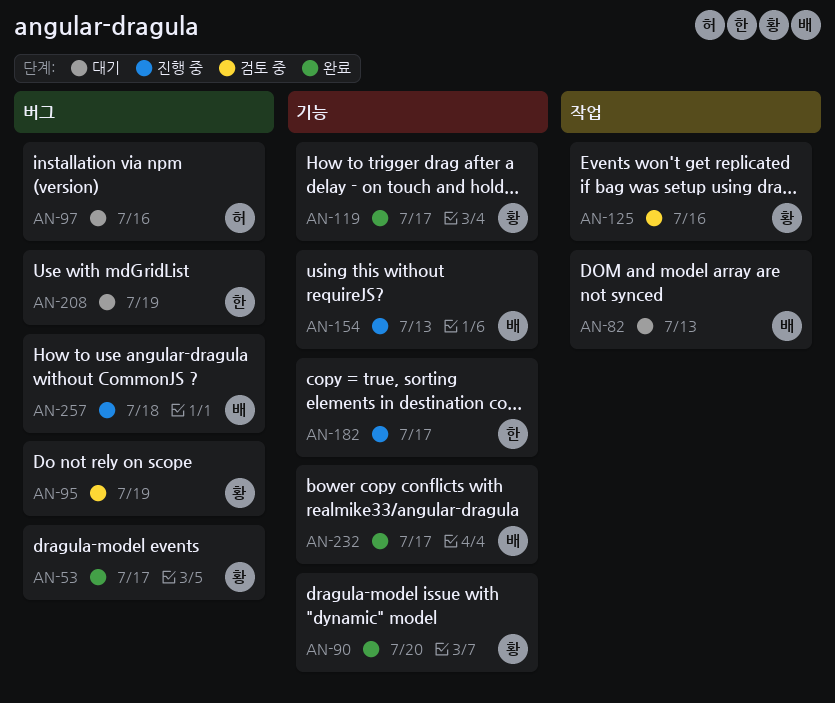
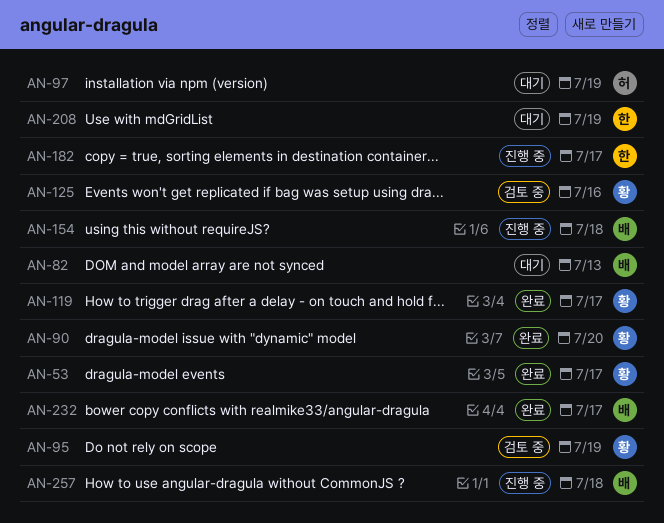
AN-97, due: Jul 16 -> Jul 19
AN-154, due: Jul 13 -> Jul 18

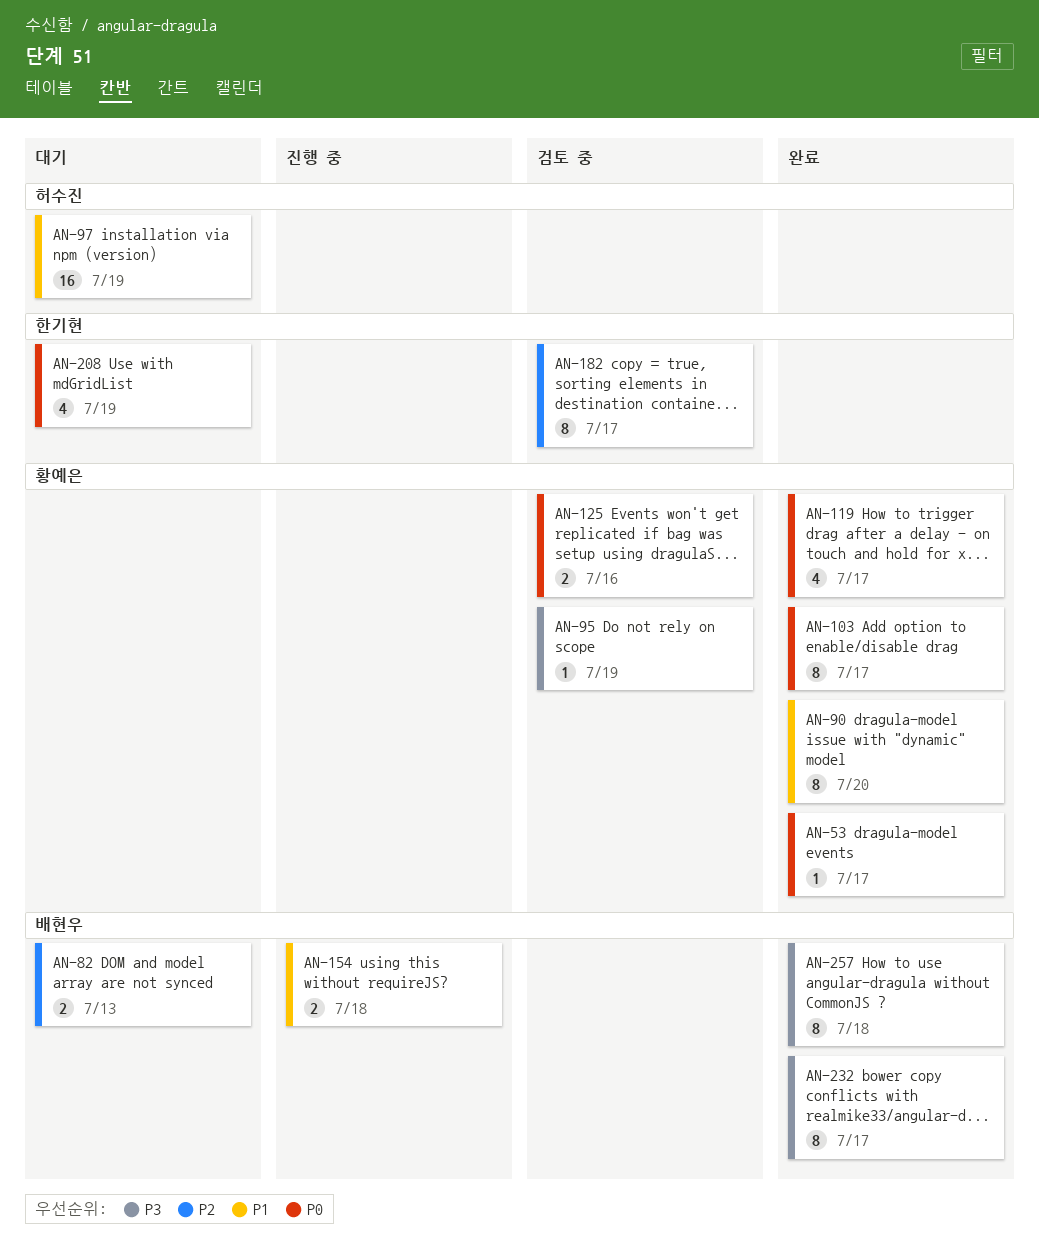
AN-103: none -> present
AN-182, status: 진행 중 -> 검토 중
AN-257, status: 진행 중 -> 완료

